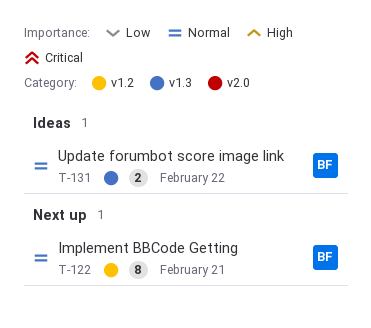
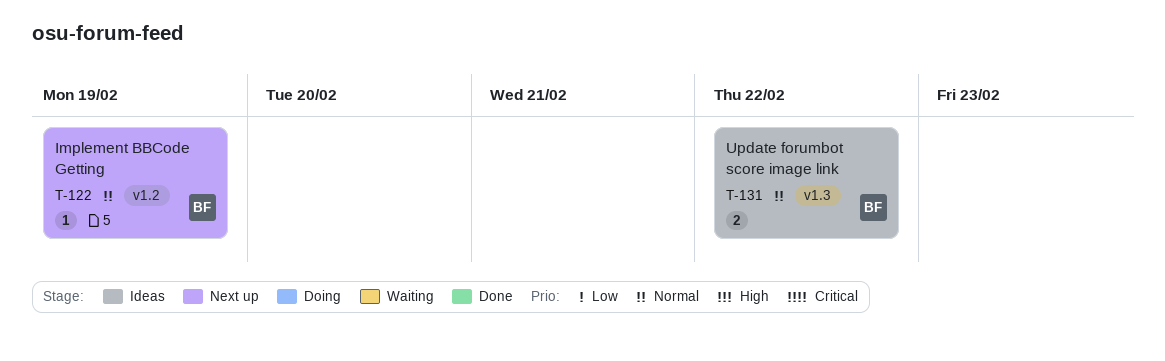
T-122, estimate: 8 -> 1
T-122, due: Feb 21 -> Feb 19

